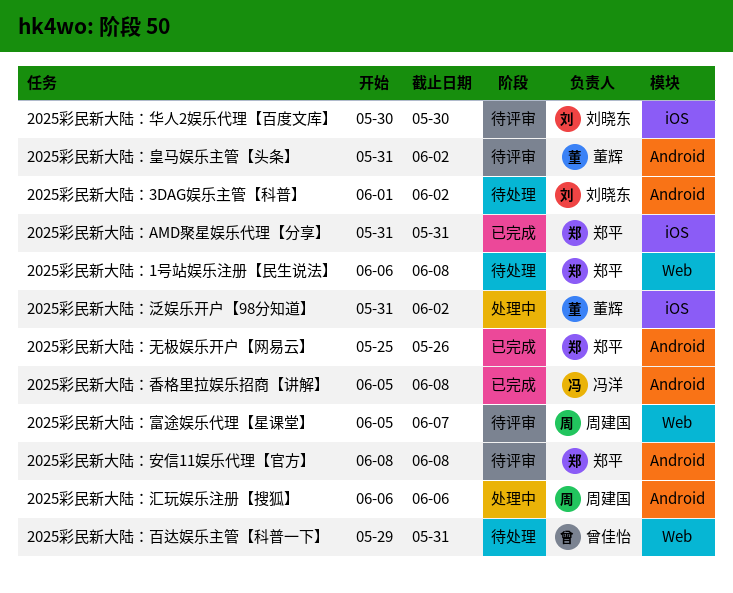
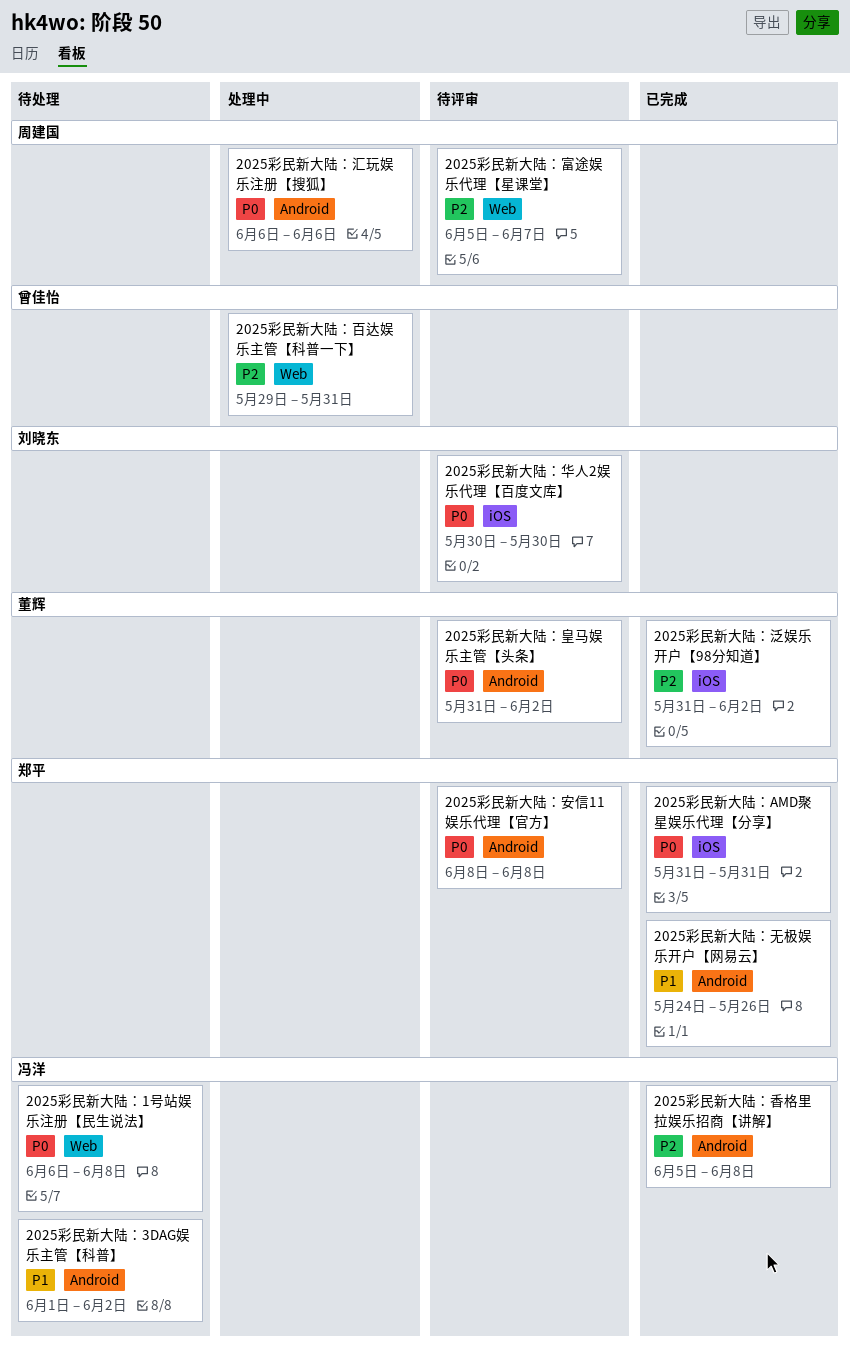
2025彩民新大陆：1号站娱乐注册【民生说法】, owner: 郑平 -> 冯洋
2025彩民新大陆：3DAG娱乐主管【科普】, owner: 刘晓东 -> 冯洋
2025彩民新大陆：无极娱乐开户【网易云】, start: May 25 -> May 24
2025彩民新大陆：泛娱乐开户【98分知道】, status: 处理中 -> 已完成
2025彩民新大陆：百达娱乐主管【科普一下】, status: 待处理 -> 处理中

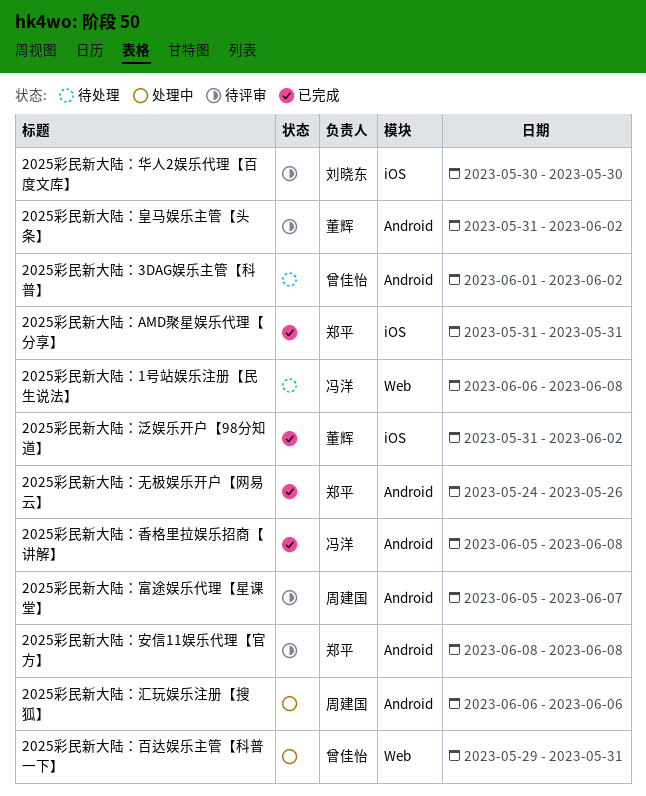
2025彩民新大陆：3DAG娱乐主管【科普】, owner: 冯洋 -> 曾佳怡
2025彩民新大陆：富途娱乐代理【星课堂】, label: Web -> Android

